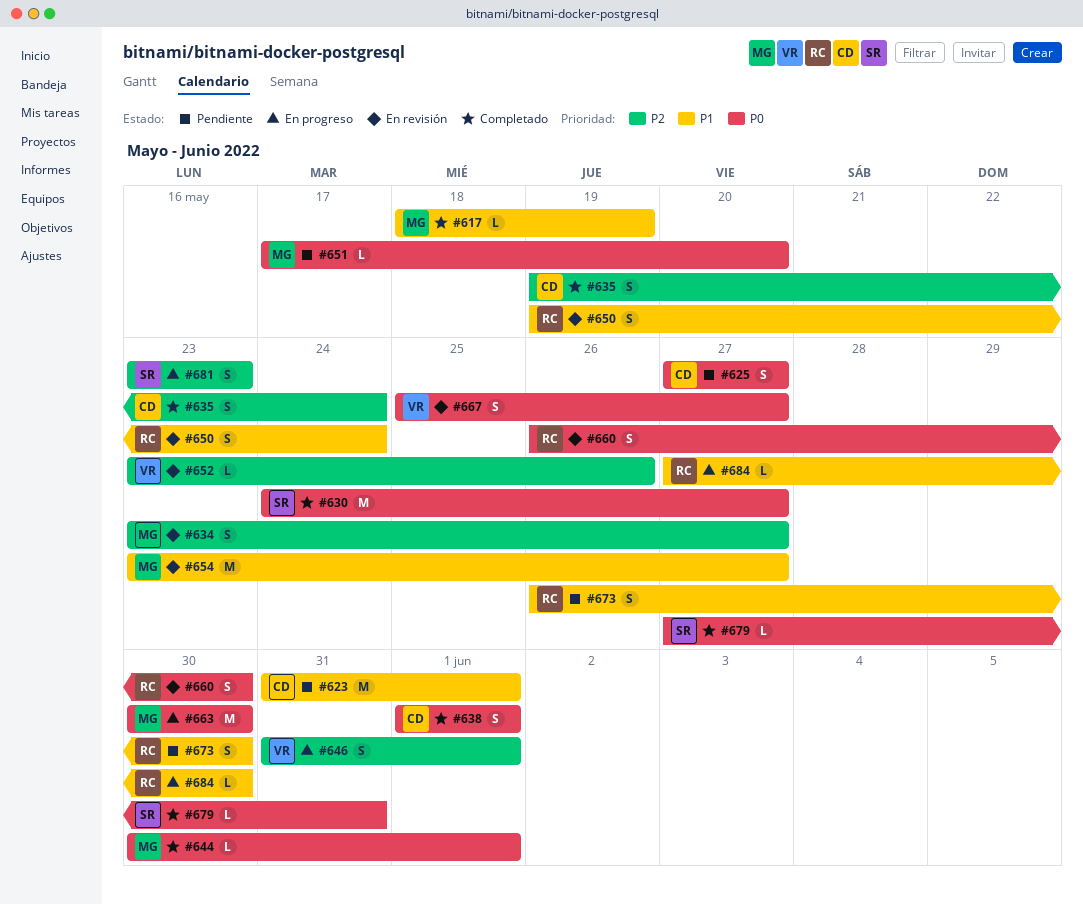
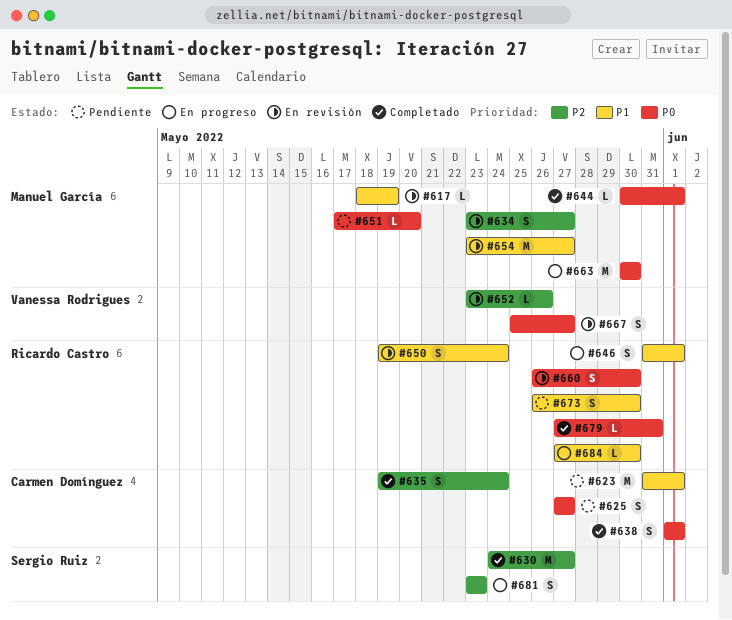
#617, status: Completado -> En revisión
#630, priority: P0 -> P2
#646, owner: Vanessa Rodrigues -> Ricardo Castro
#646, priority: P2 -> P1
#679, owner: Sergio Ruiz -> Ricardo Castro

